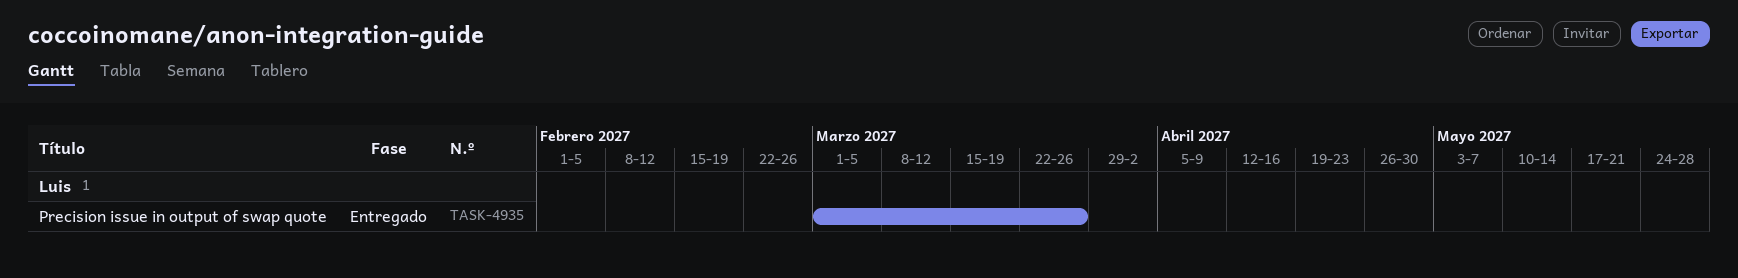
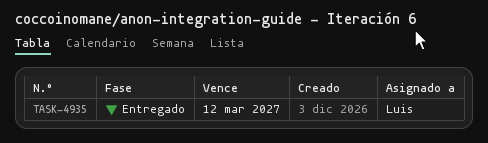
TASK-4935, due: Mar 26 -> Mar 12

